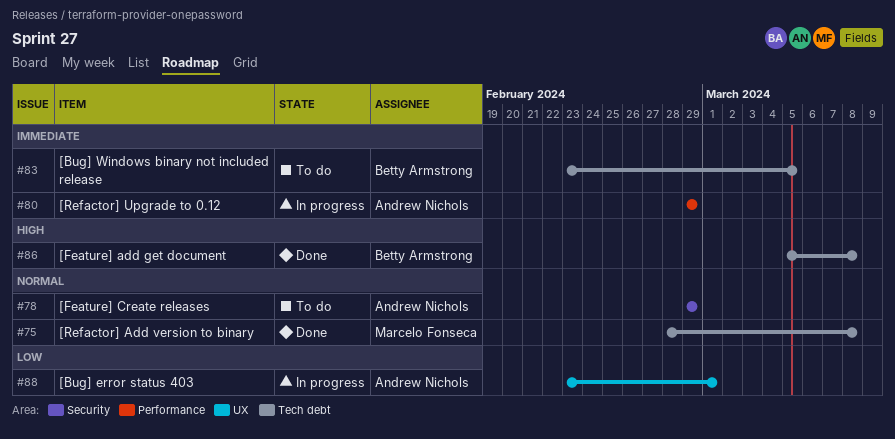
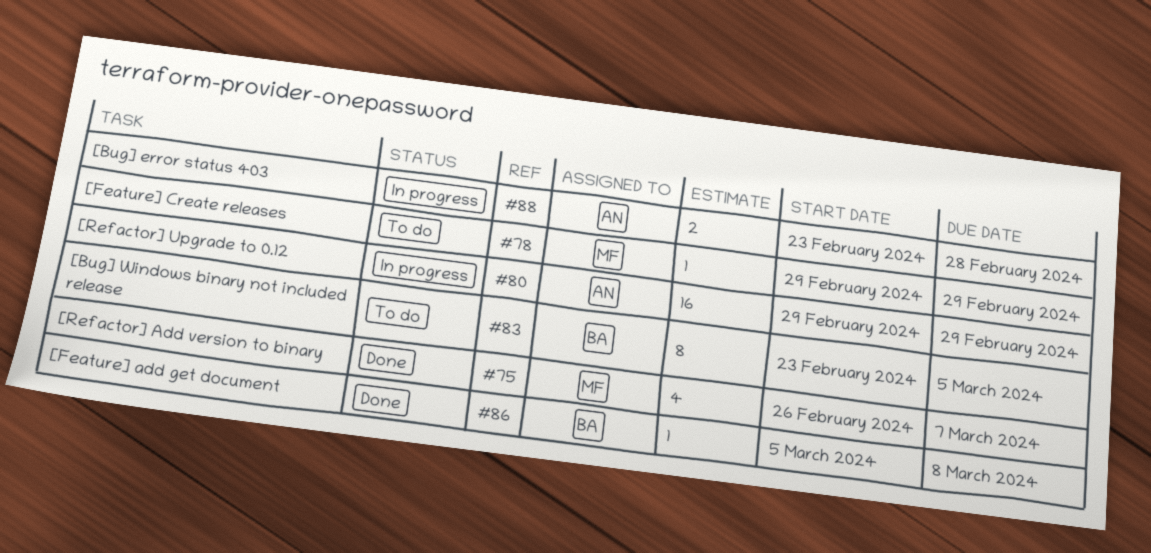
#75, start: Feb 28 -> Feb 26
#75, due: Mar 8 -> Mar 7
#78, owner: Andrew Nichols -> Marcelo Fonseca
#88, due: Mar 1 -> Feb 28

